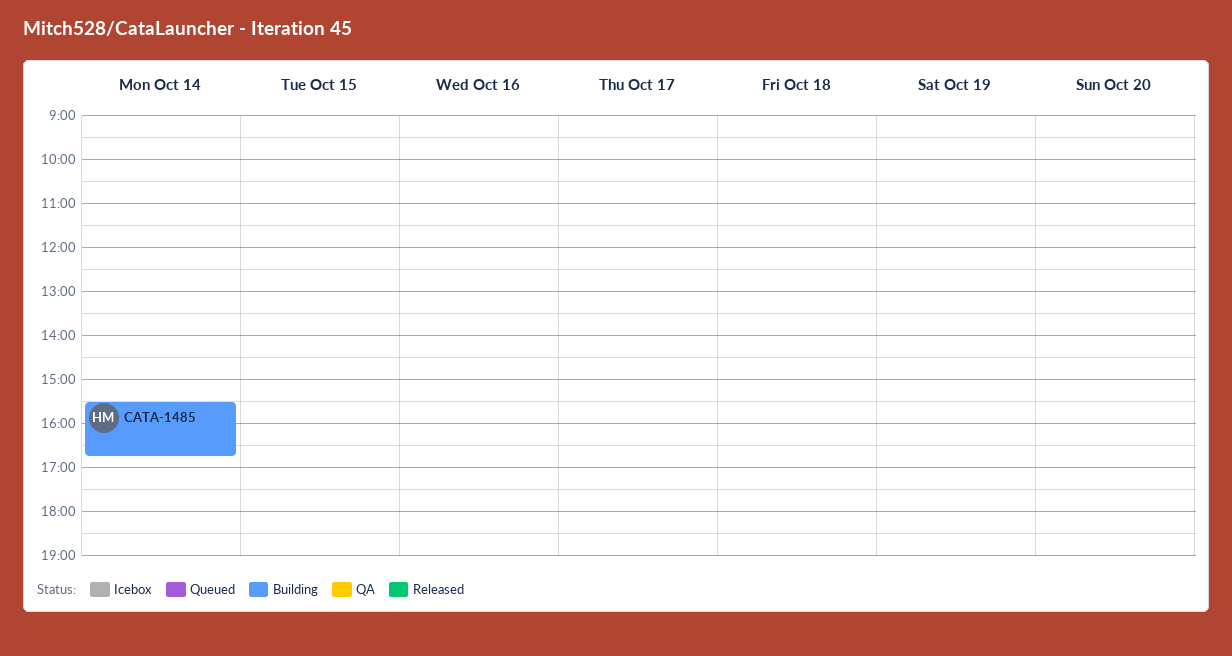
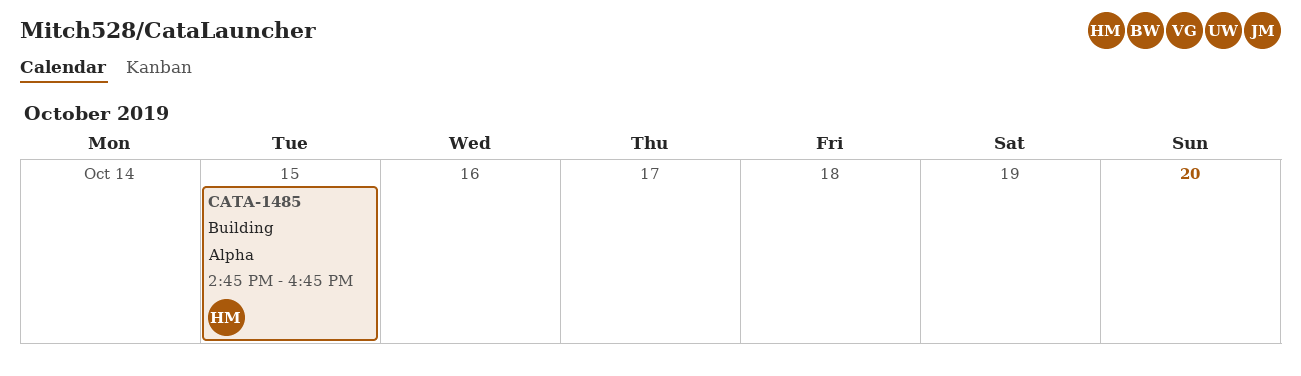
CATA-1485, day: Oct 14 -> Oct 15
CATA-1485, begins: 15:30 -> 14:45

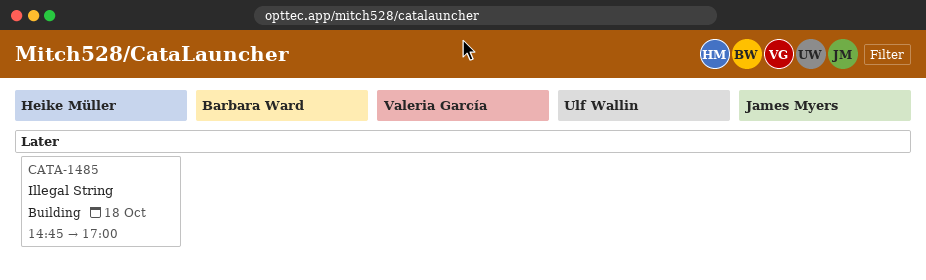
CATA-1485, day: Oct 15 -> Oct 18
CATA-1485, ends: 16:45 -> 17:00

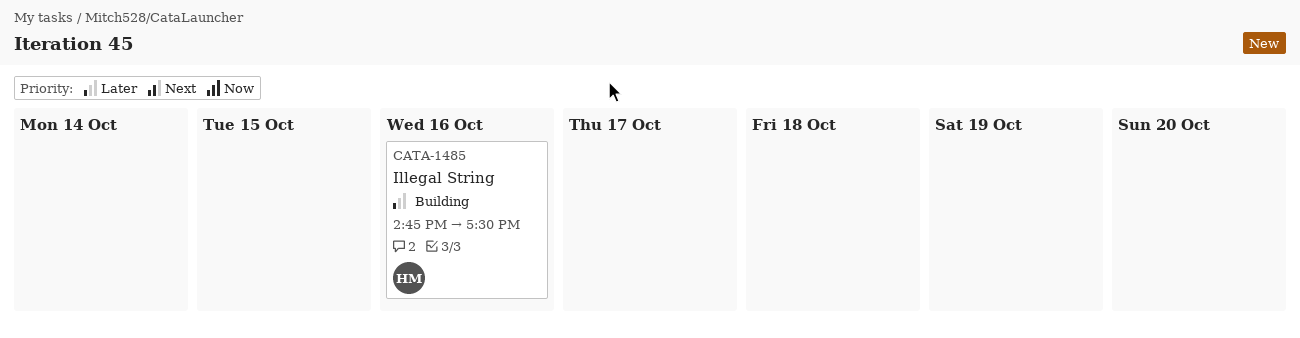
CATA-1485, day: Oct 18 -> Oct 16
CATA-1485, ends: 17:00 -> 17:30

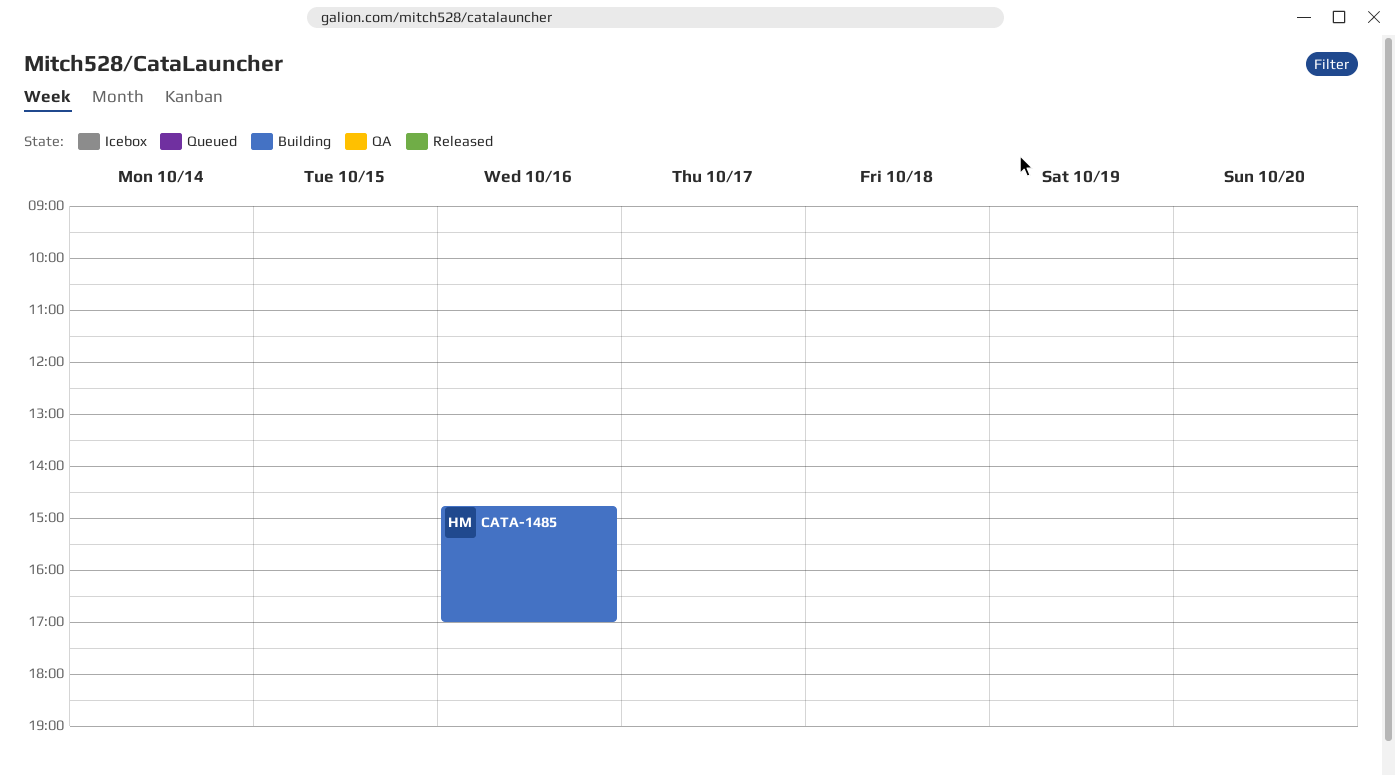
CATA-1485, ends: 17:30 -> 17:00

